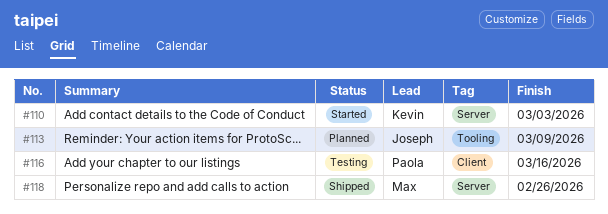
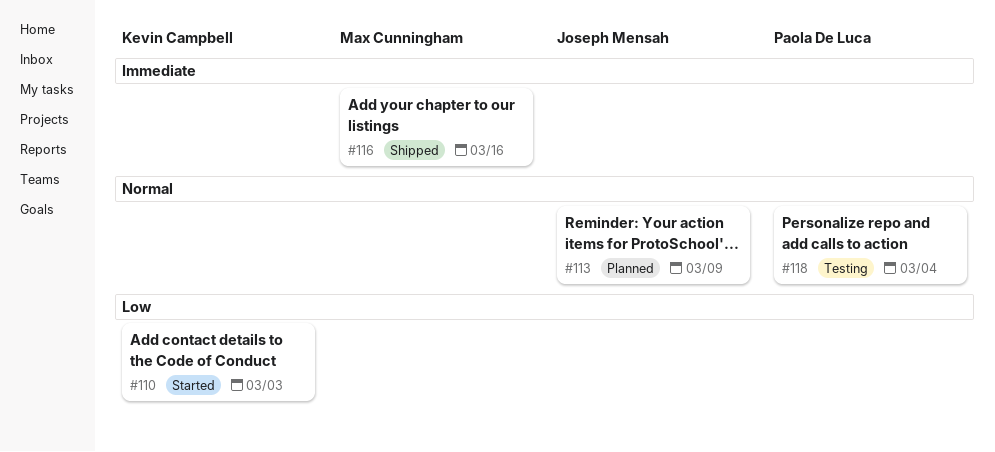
#116, status: Testing -> Shipped
#116, owner: Paola De Luca -> Max Cunningham
#118, status: Shipped -> Testing
#118, owner: Max Cunningham -> Paola De Luca
#118, due: Feb 26 -> Mar 4

